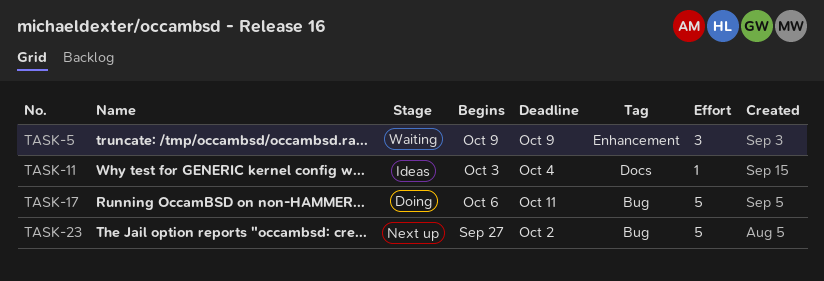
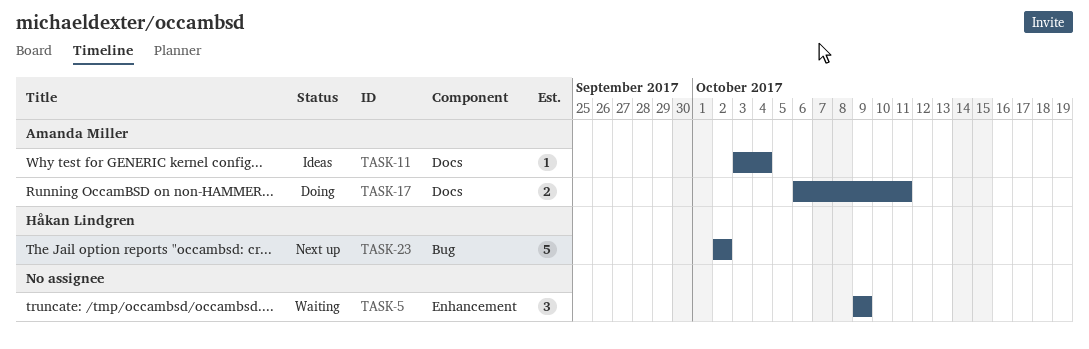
TASK-17, label: Bug -> Docs
TASK-17, estimate: 5 -> 2
TASK-23, start: Sep 27 -> Oct 2

